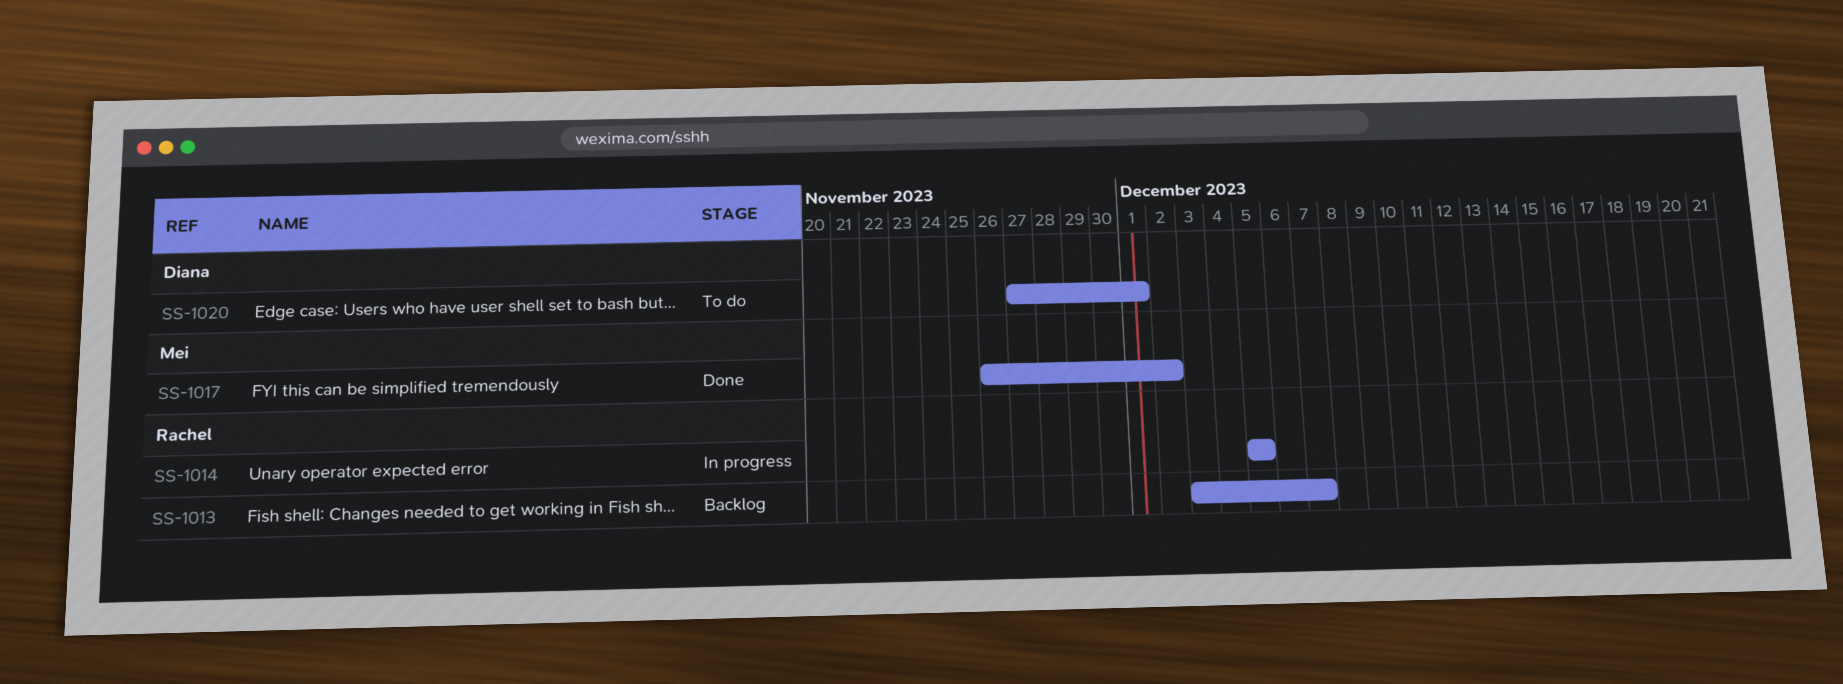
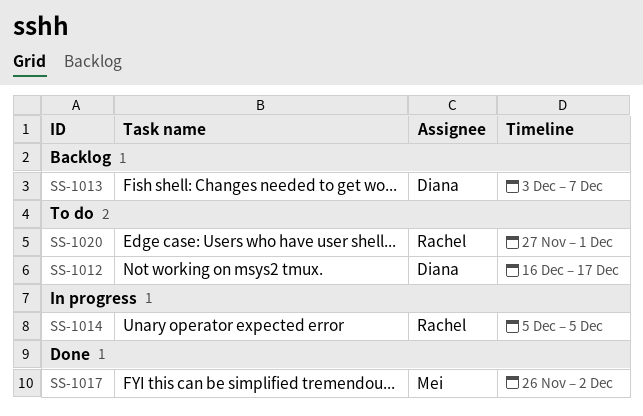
SS-1012: none -> present
SS-1013, owner: Rachel -> Diana
SS-1020, owner: Diana -> Rachel

